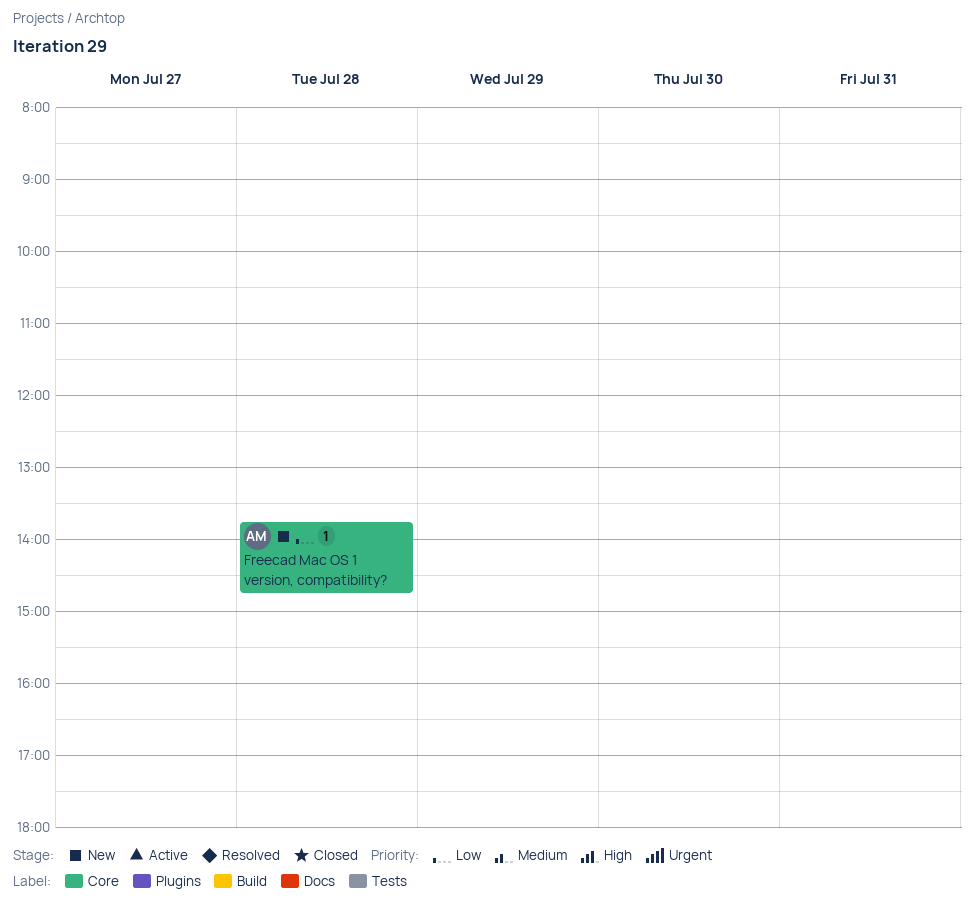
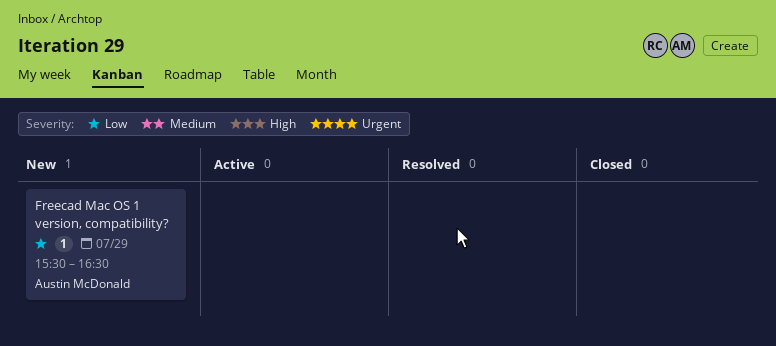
Freecad Mac OS 1 version, compatibility?, day: Jul 28 -> Jul 29
Freecad Mac OS 1 version, compatibility?, begins: 13:45 -> 15:30
Freecad Mac OS 1 version, compatibility?, ends: 14:45 -> 16:30

